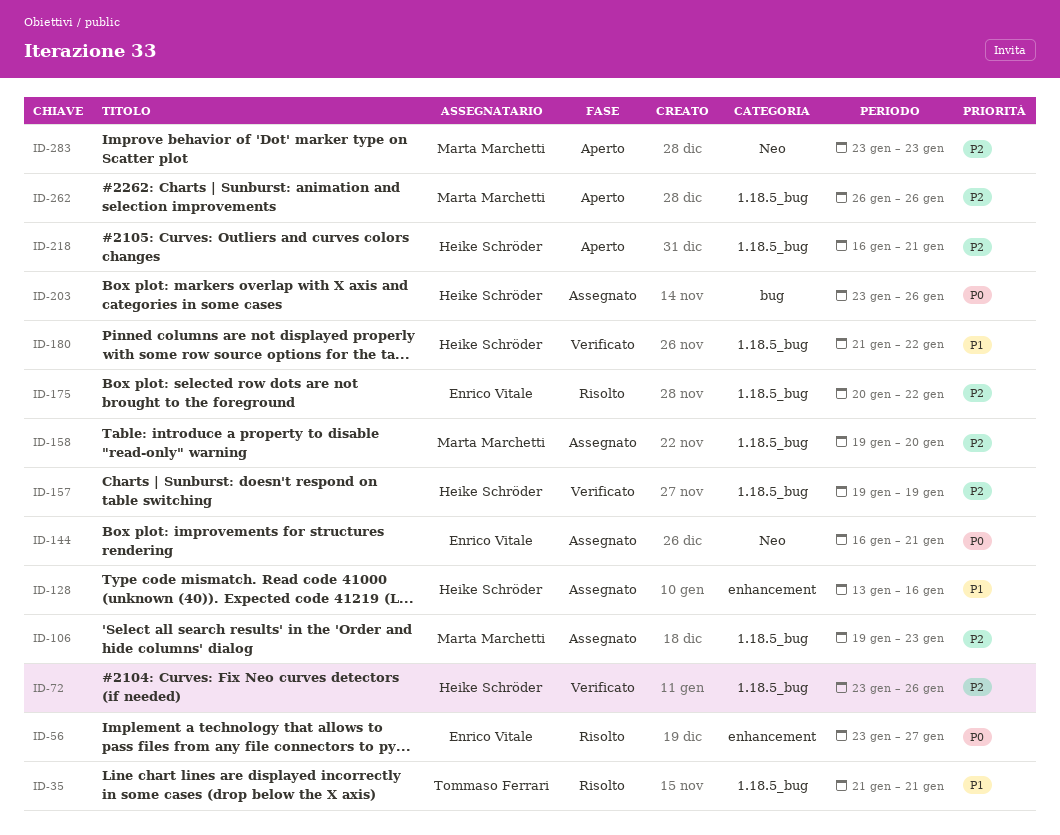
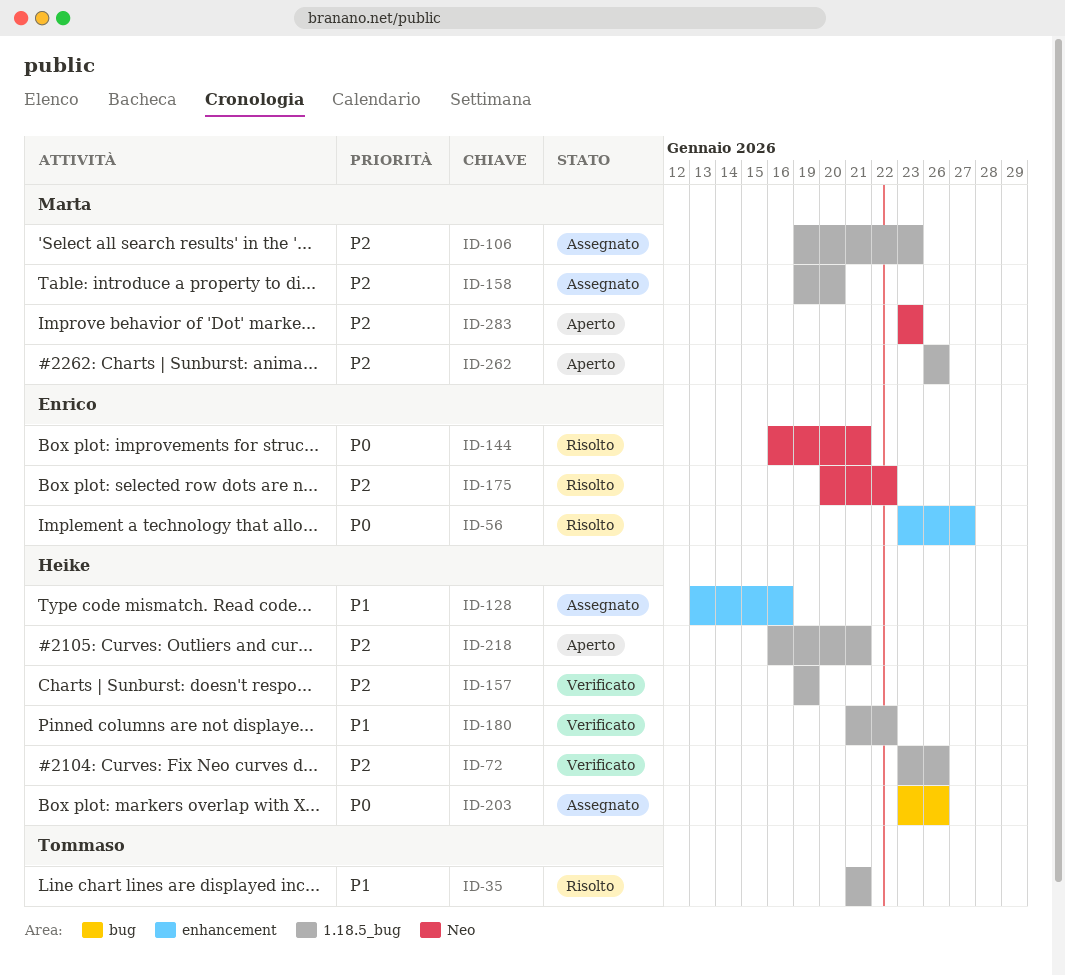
ID-144, status: Assegnato -> Risolto
ID-175, label: 1.18.5_bug -> Neo

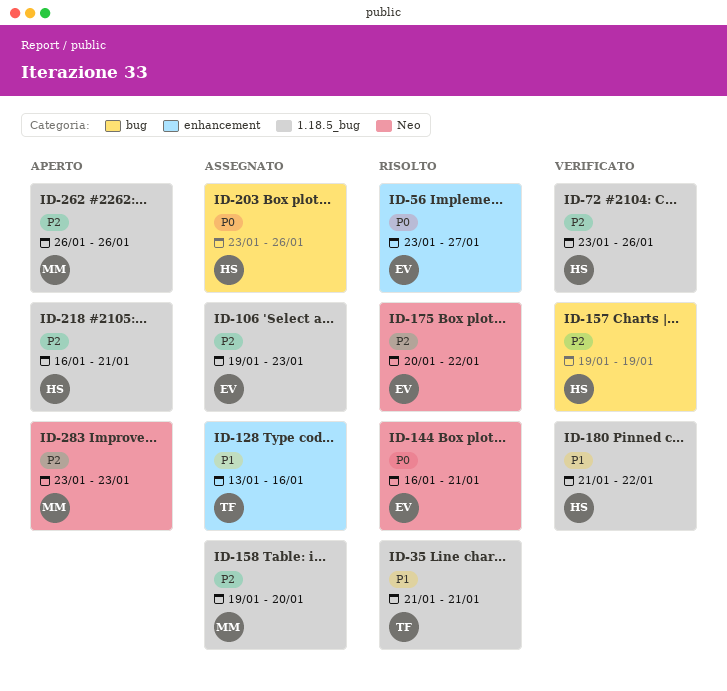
ID-106, owner: Marta -> Enrico
ID-128, owner: Heike -> Tommaso
ID-157, label: 1.18.5_bug -> bug

